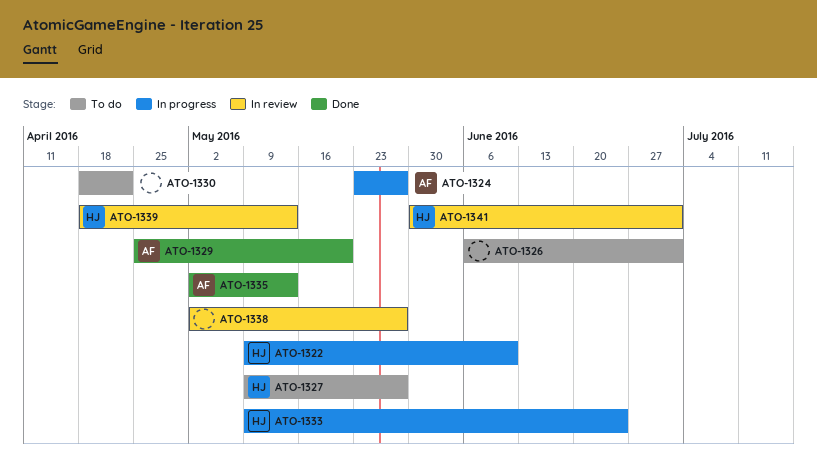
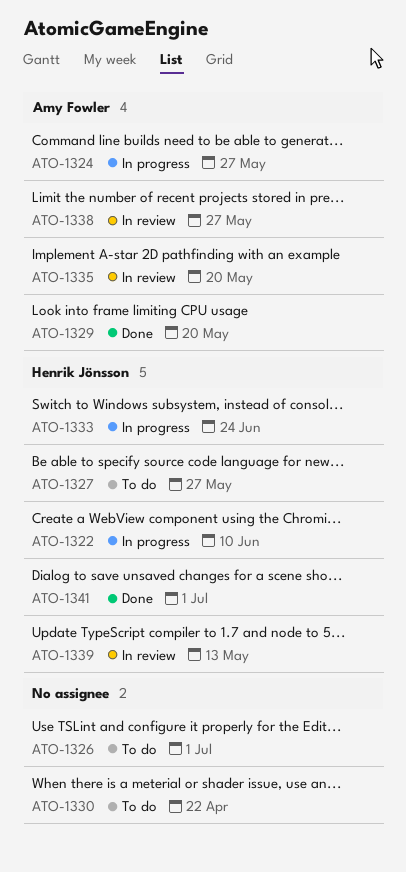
ATO-1335, status: Done -> In review
ATO-1335, due: May 13 -> May 20
ATO-1338, owner: none -> Amy Fowler
ATO-1341, status: In review -> Done

